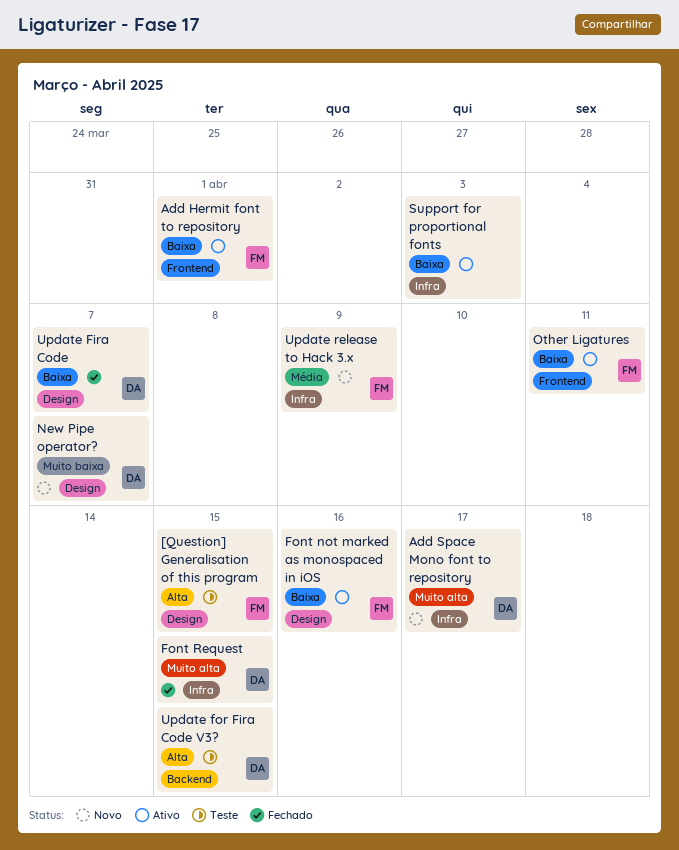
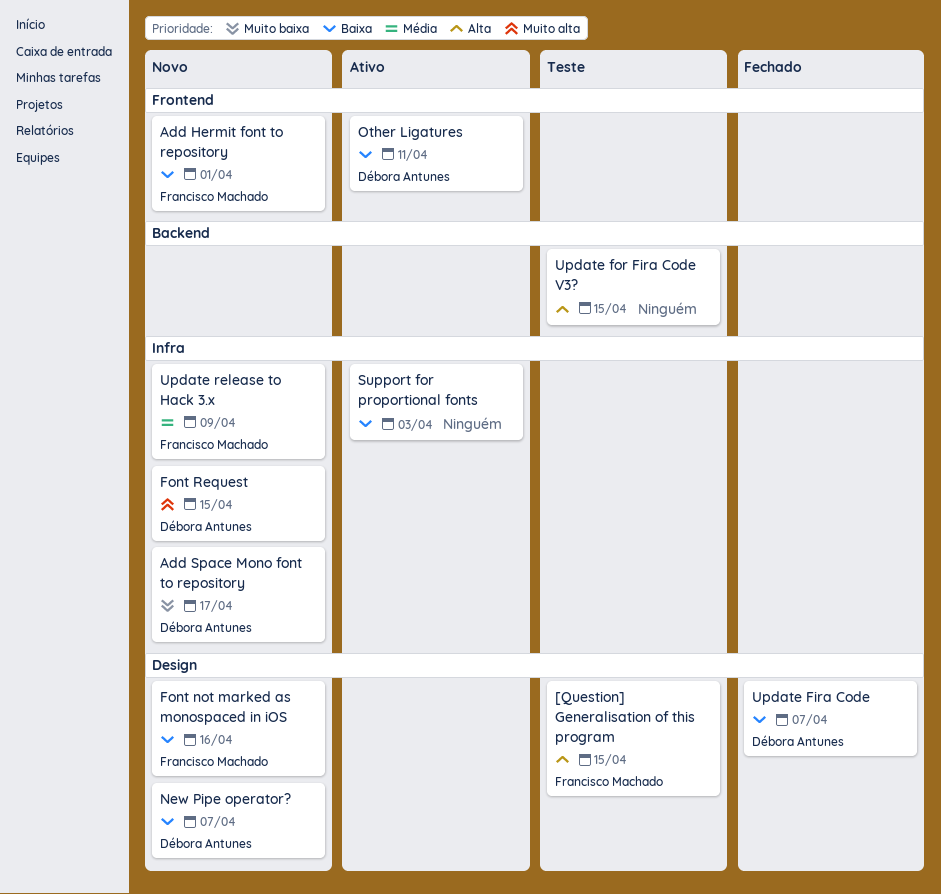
Add Hermit font to repository, status: Ativo -> Novo
Add Space Mono font to repository, priority: Muito alta -> Muito baixa
Font not marked as monospaced in iOS, status: Ativo -> Novo
Font Request, status: Fechado -> Novo
New Pipe operator?, priority: Muito baixa -> Baixa
Other Ligatures, owner: Francisco Machado -> Débora Antunes
Update for Fira Code V3?, owner: Débora Antunes -> none

